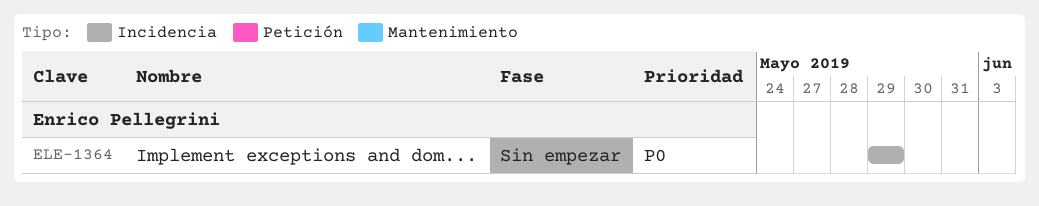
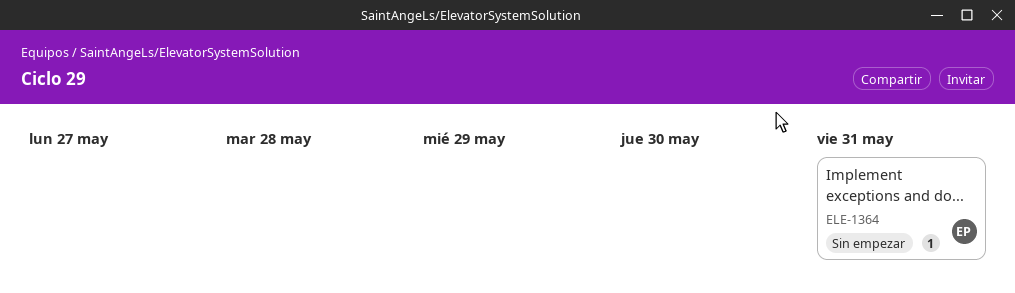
ELE-1364, due: May 29 -> May 31

